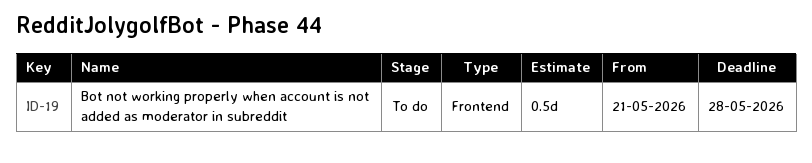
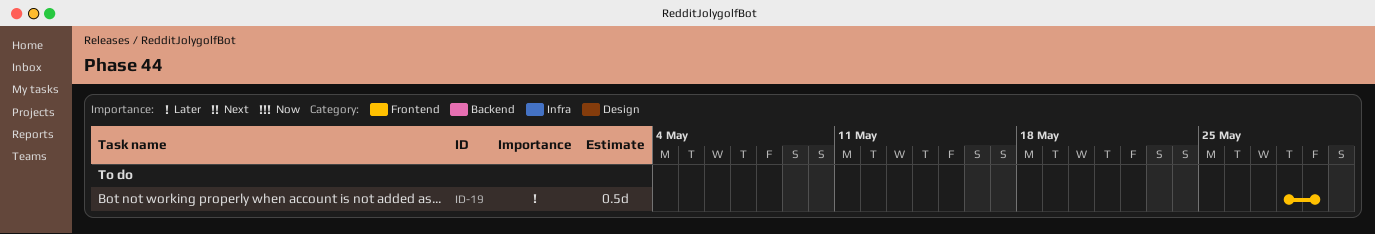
ID-19, start: May 21 -> May 28
ID-19, due: May 28 -> May 29

